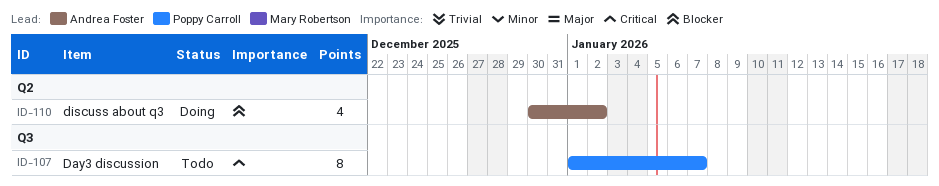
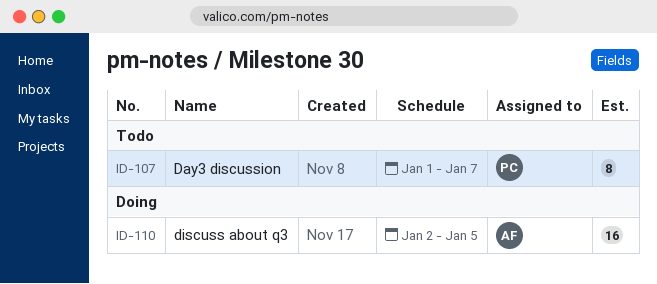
ID-110, estimate: 4 -> 16
ID-110, start: Dec 30 -> Jan 2
ID-110, due: Jan 2 -> Jan 5

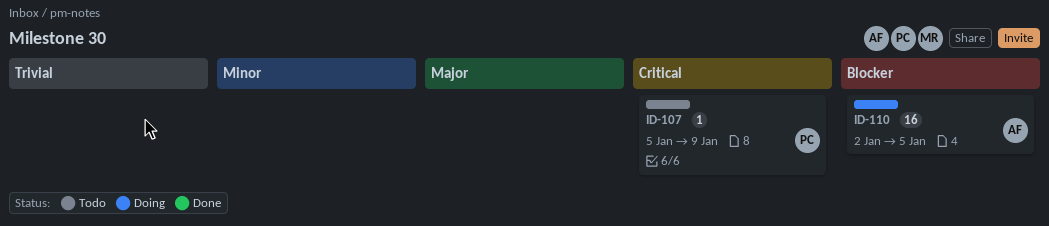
ID-107, estimate: 8 -> 1
ID-107, start: Jan 1 -> Jan 5
ID-107, due: Jan 7 -> Jan 9

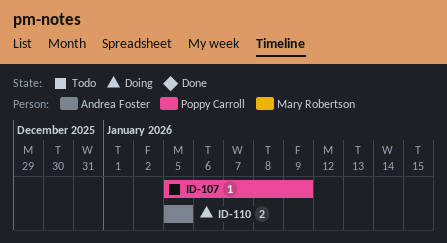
ID-110, estimate: 16 -> 2
ID-110, start: Jan 2 -> Jan 5

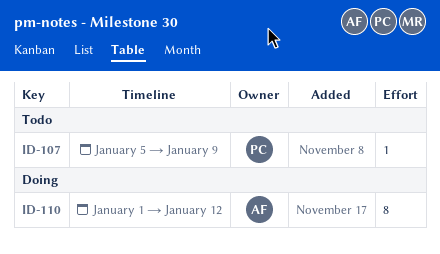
ID-110, estimate: 2 -> 8
ID-110, start: Jan 5 -> Jan 1
ID-110, due: Jan 5 -> Jan 12

